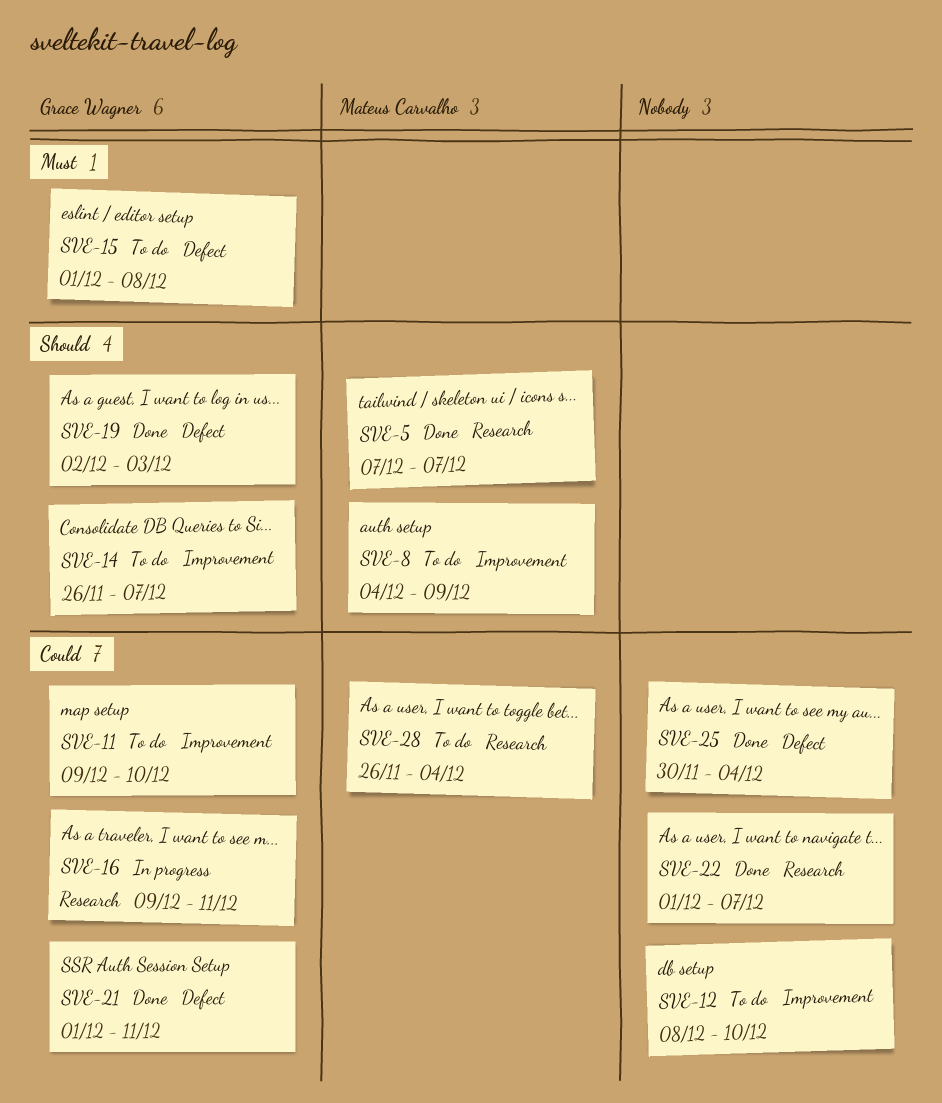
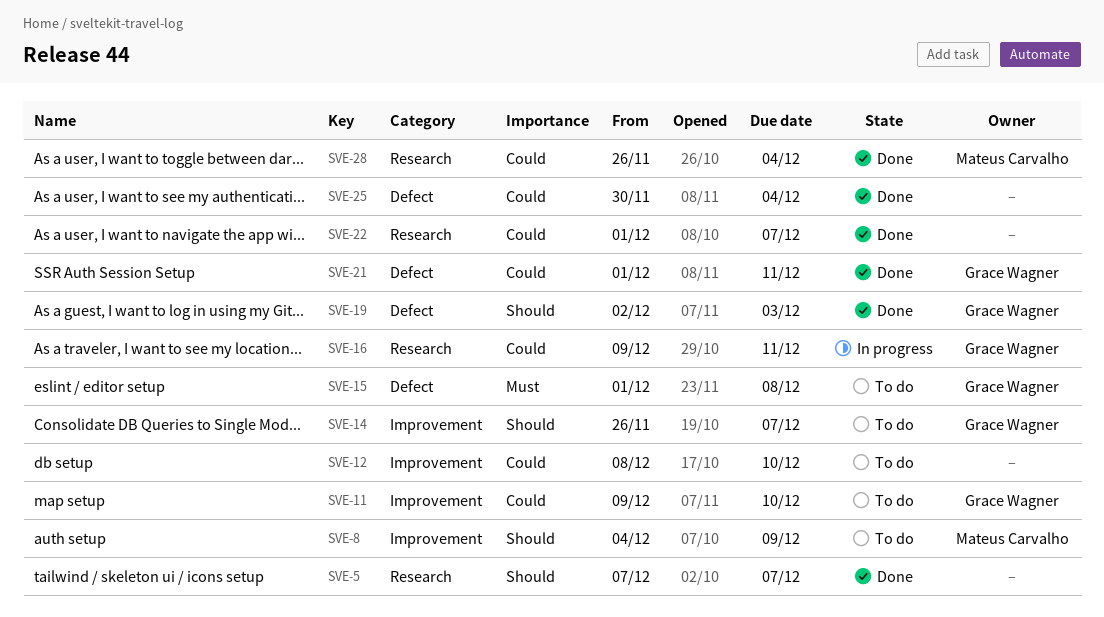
SVE-5, owner: Mateus Carvalho -> none
SVE-28, status: To do -> Done

